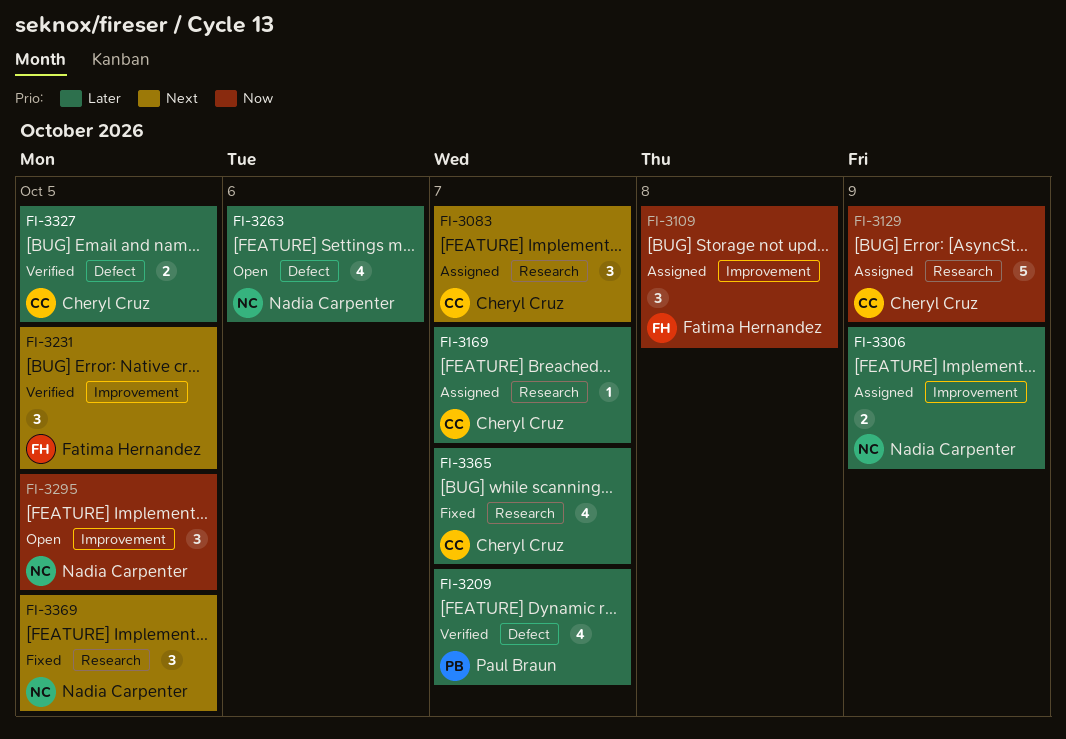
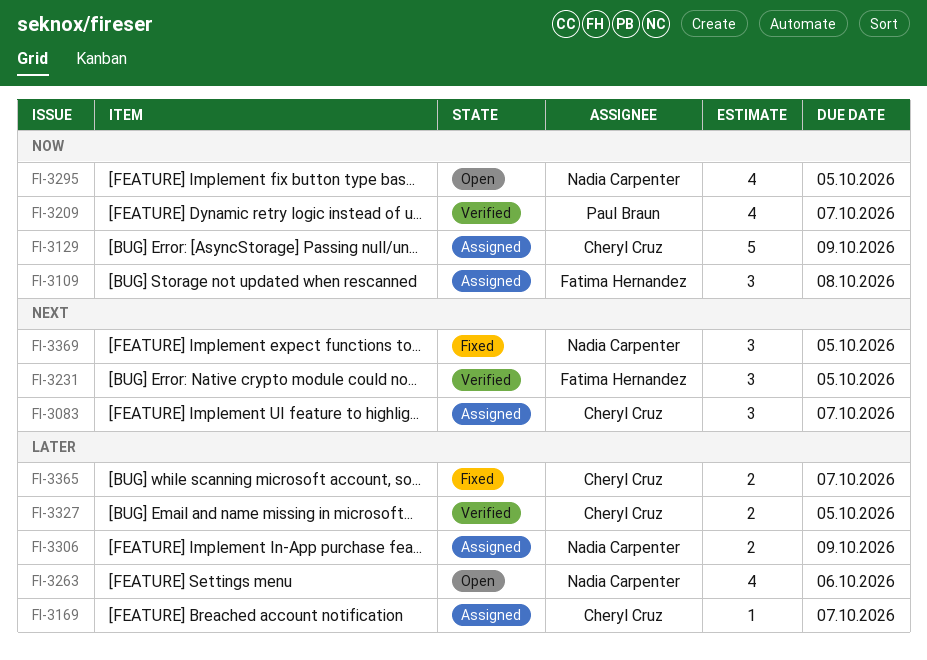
FI-3209, priority: Later -> Now
FI-3295, estimate: 3 -> 4
FI-3365, estimate: 4 -> 2

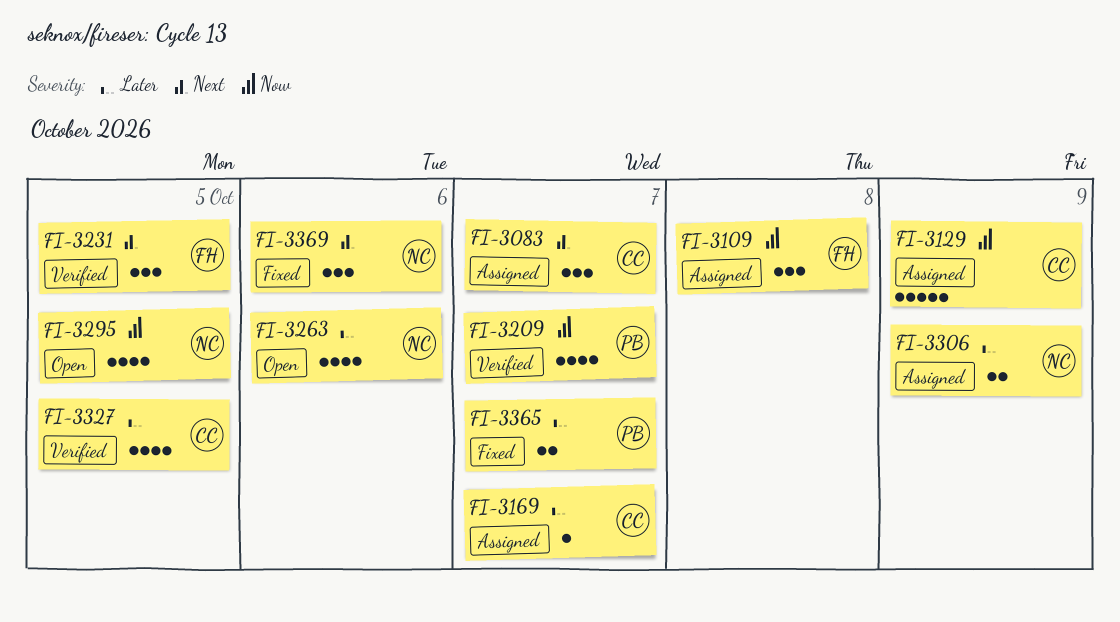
FI-3327, estimate: 2 -> 4
FI-3365, owner: Cheryl Cruz -> Paul Braun
FI-3369, due: Oct 5 -> Oct 6

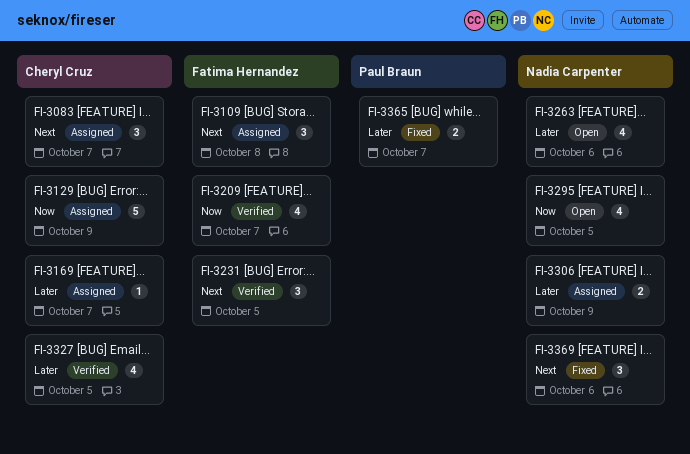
FI-3109, priority: Now -> Next
FI-3209, owner: Paul Braun -> Fatima Hernandez

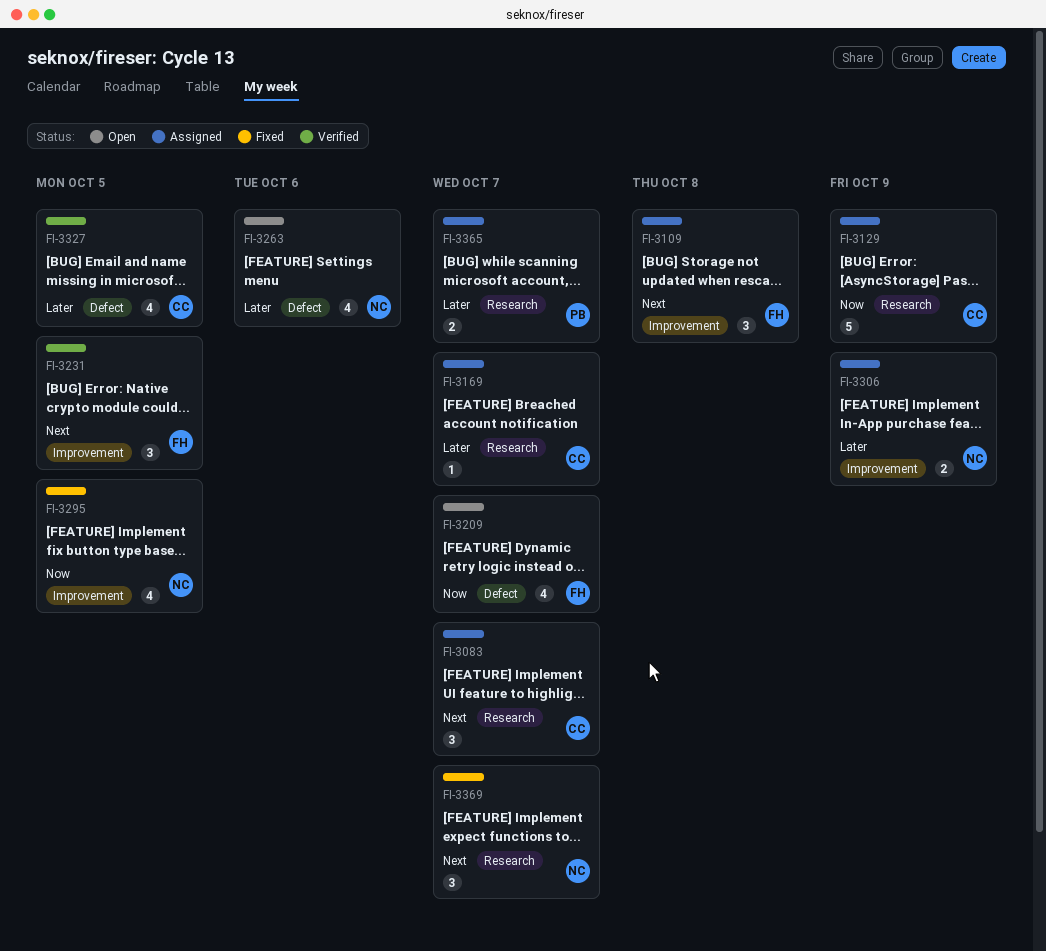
FI-3209, status: Verified -> Open
FI-3295, status: Open -> Fixed
FI-3365, status: Fixed -> Assigned
FI-3369, due: Oct 6 -> Oct 7

